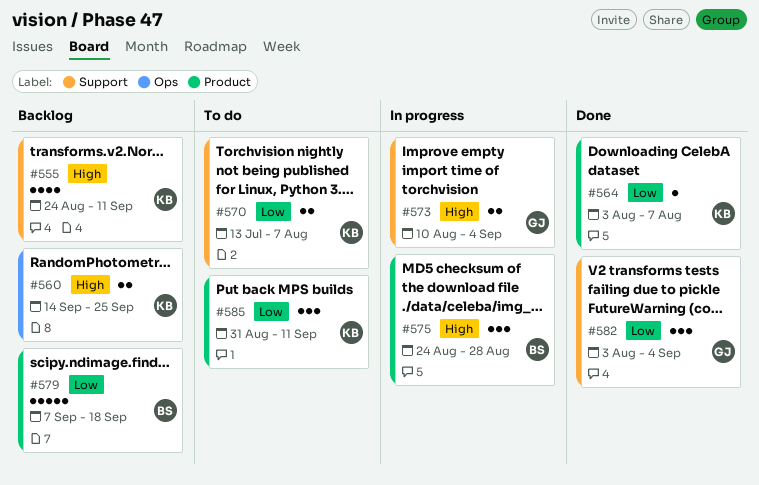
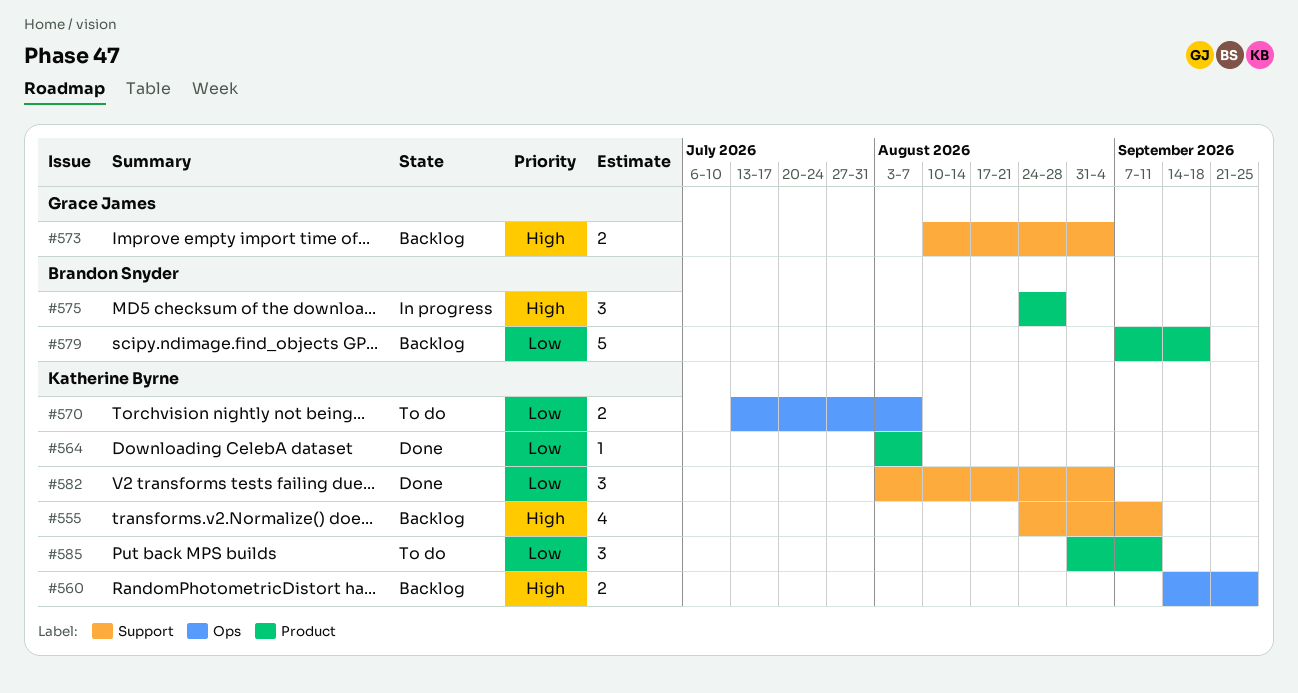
#570, label: Support -> Ops
#573, status: In progress -> Backlog
#582, owner: Grace James -> Katherine Byrne

